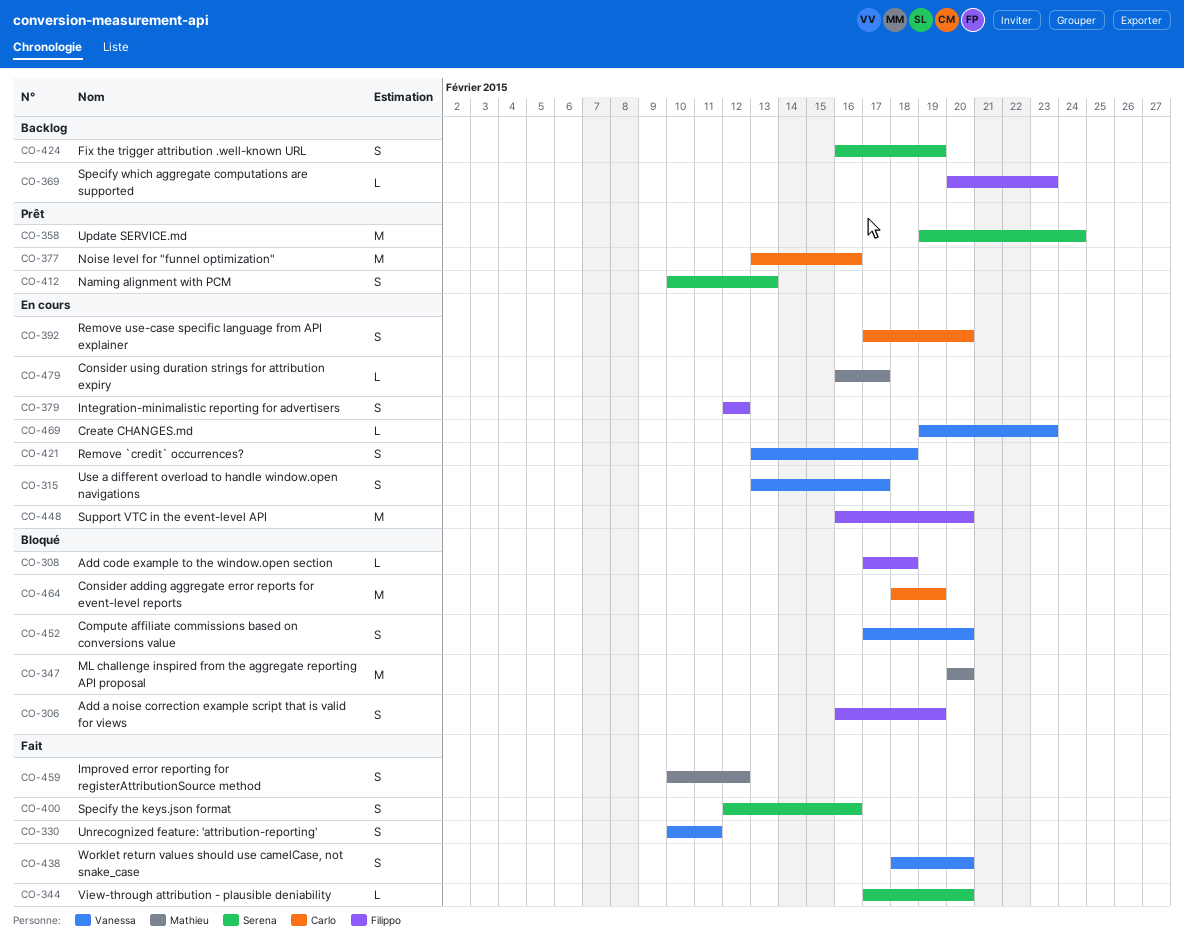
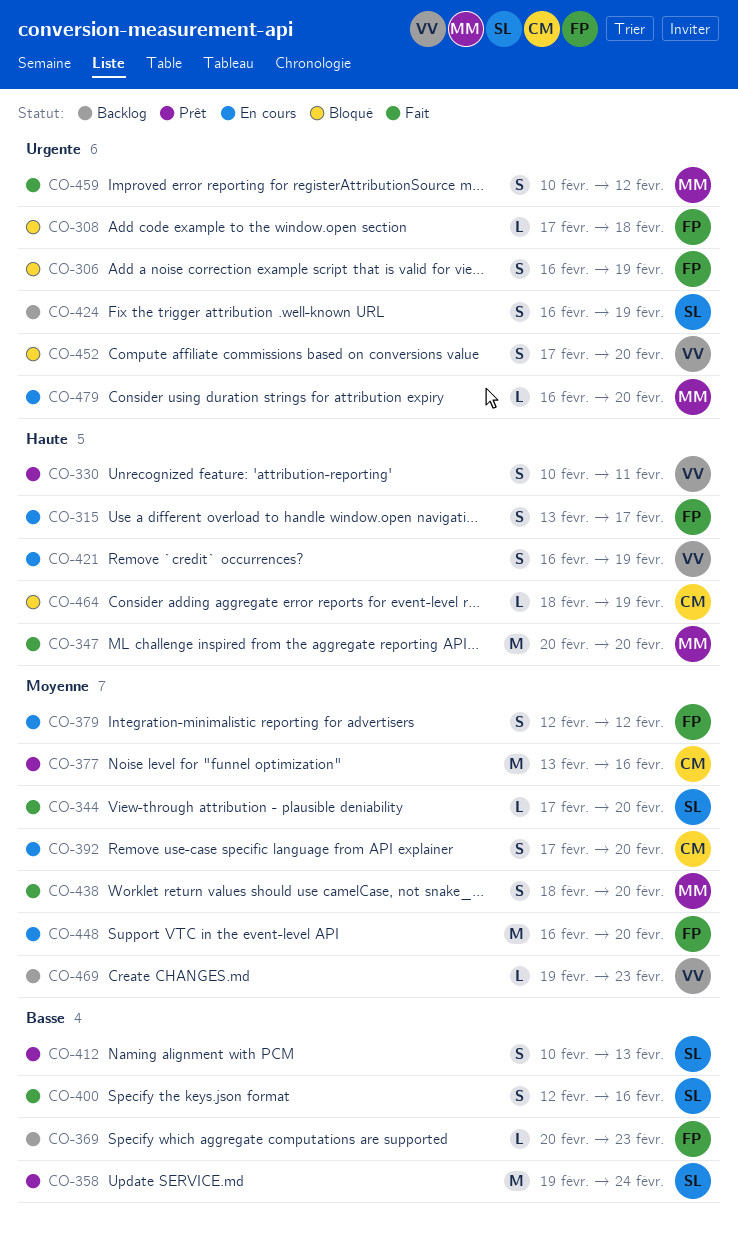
CO-315, owner: Vanessa -> Filippo
CO-330, status: Fait -> Prêt
CO-347, status: Bloqué -> Fait
CO-421, start: Feb 13 -> Feb 16
CO-421, due: Feb 18 -> Feb 19
CO-438, owner: Vanessa -> Mathieu
CO-464, estimate: M -> L
CO-469, status: En cours -> Backlog
CO-479, due: Feb 17 -> Feb 20

